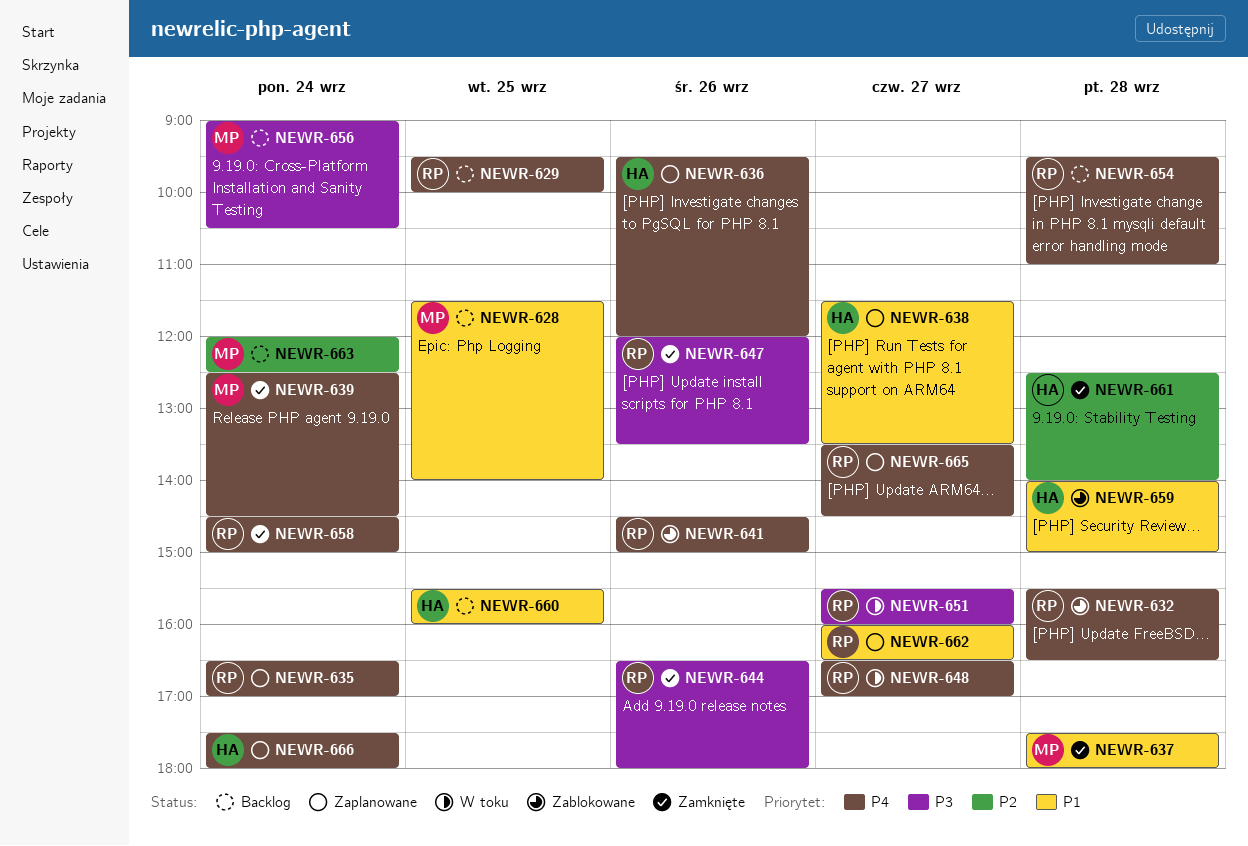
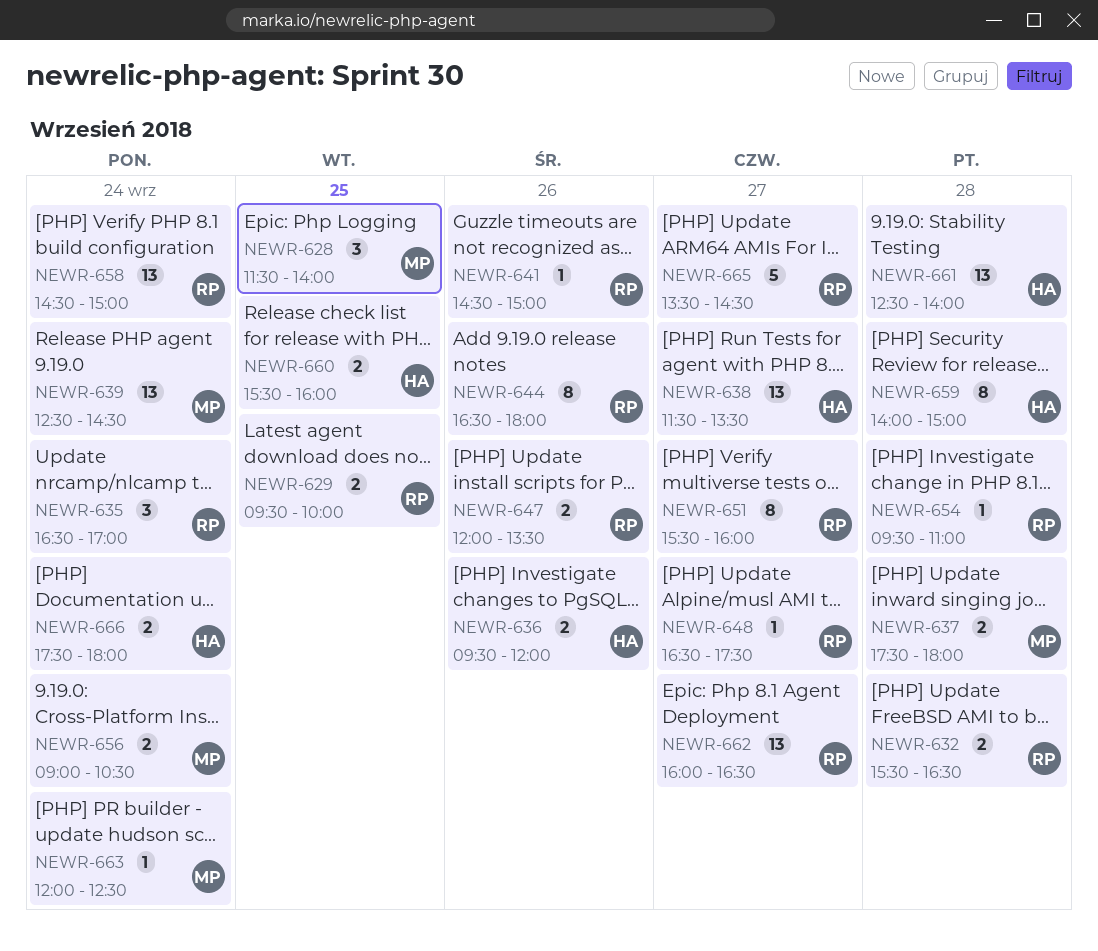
NEWR-648, ends: 17:00 -> 17:30

